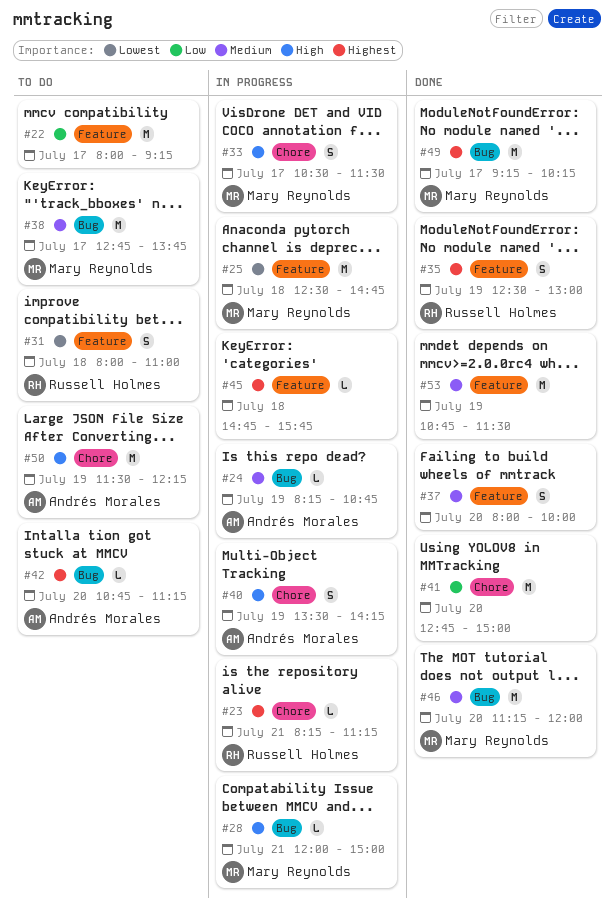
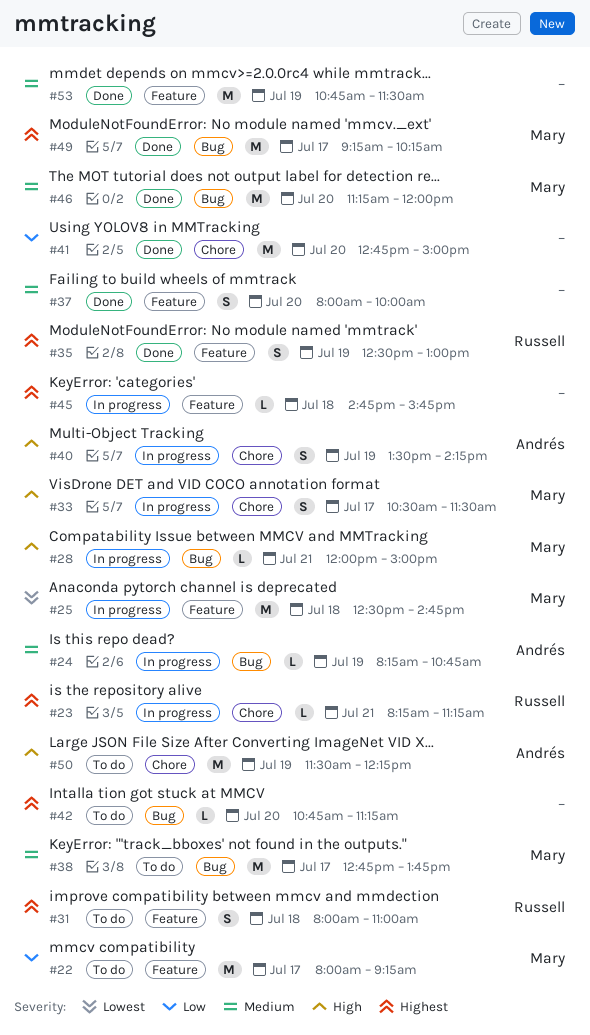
#22, owner: none -> Mary Reynolds
#31, priority: Lowest -> Highest
#42, owner: Andrés Morales -> none

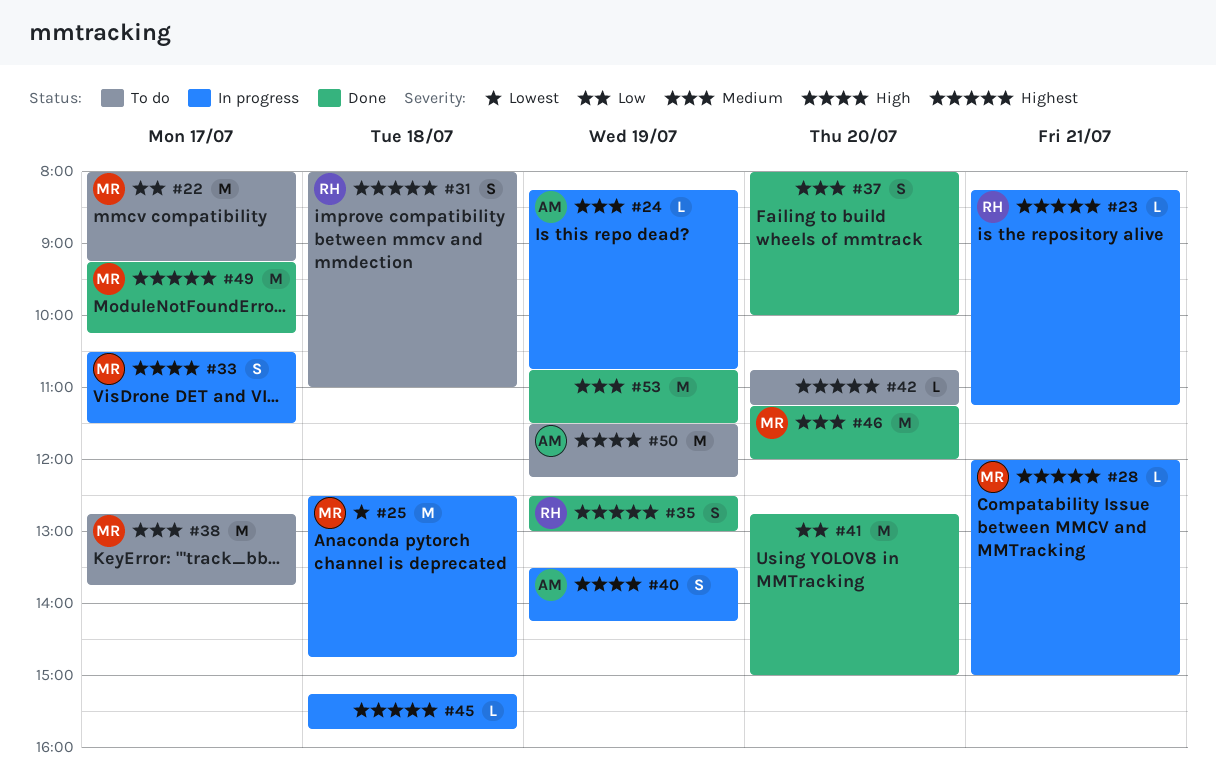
#28, priority: High -> Highest
#45, begins: 14:45 -> 15:15

